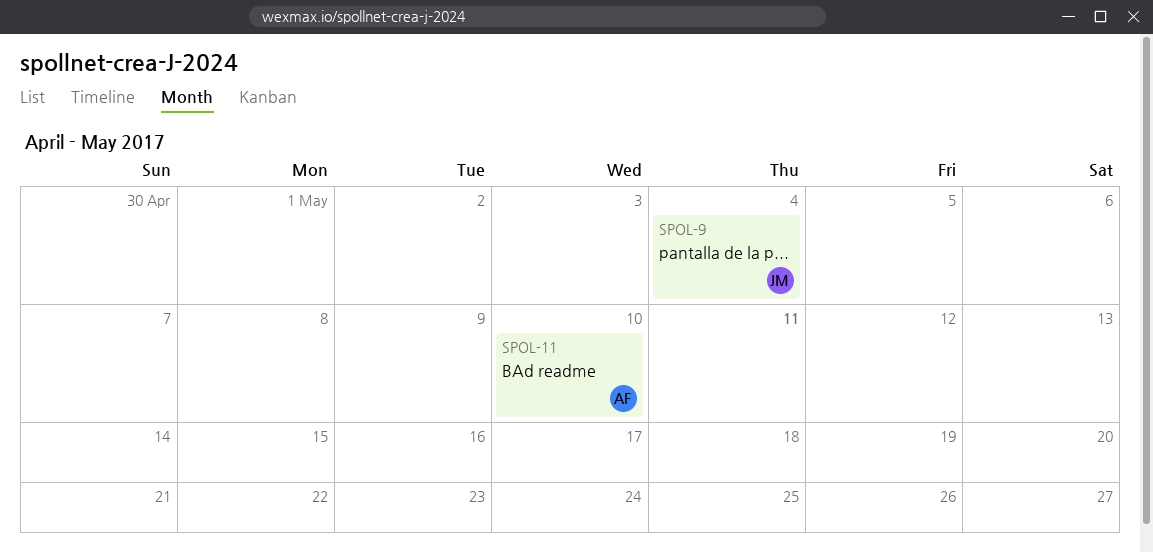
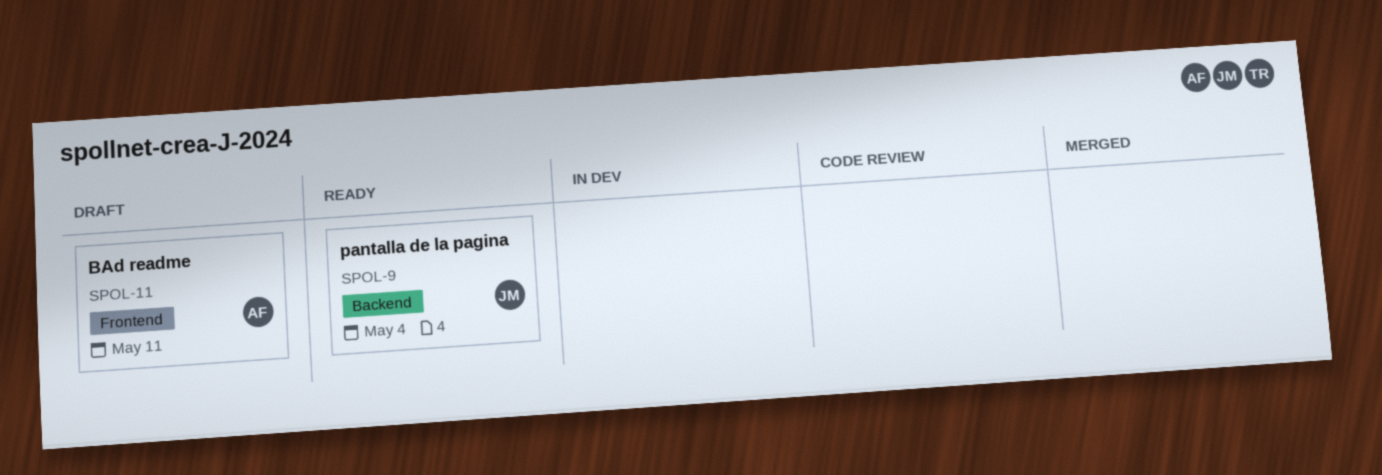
SPOL-11, due: May 10 -> May 11

